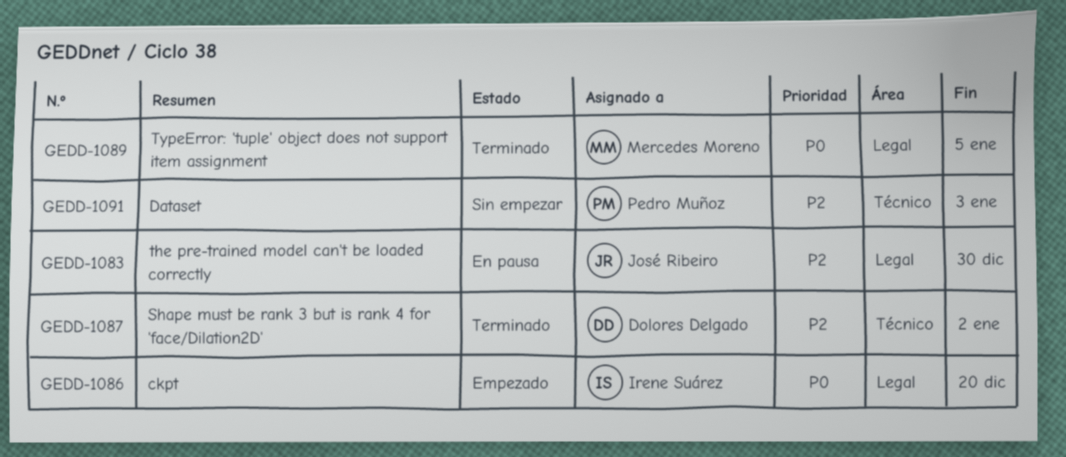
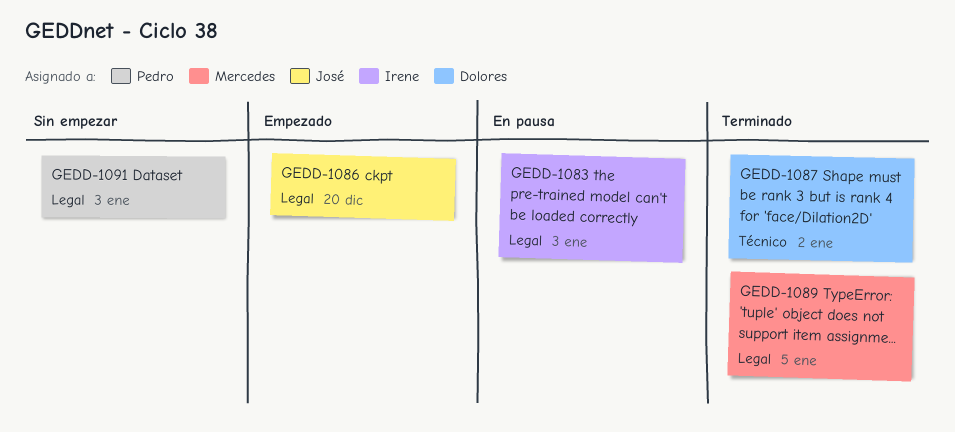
GEDD-1083, owner: José Ribeiro -> Irene Suárez
GEDD-1083, due: Dec 30 -> Jan 3
GEDD-1086, owner: Irene Suárez -> José Ribeiro
GEDD-1091, label: Técnico -> Legal

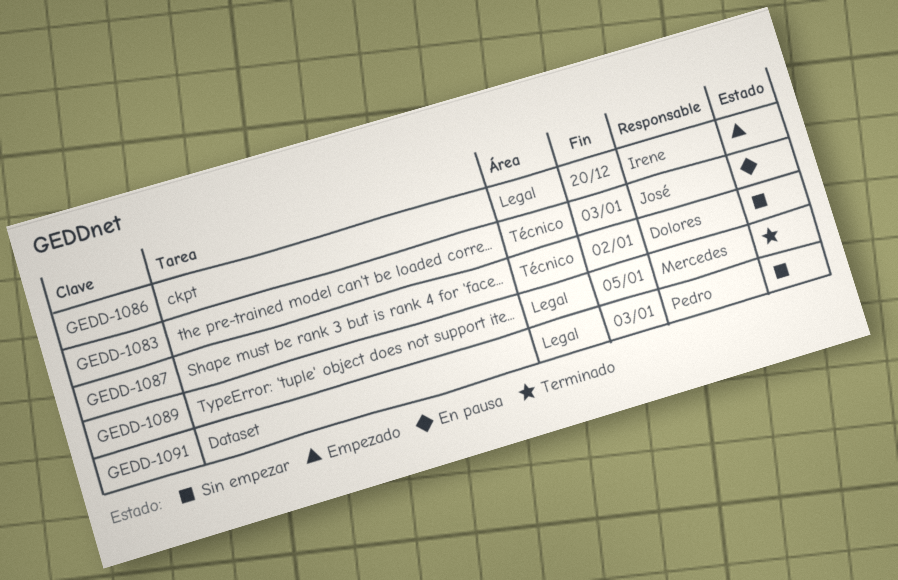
GEDD-1083, owner: Irene -> José
GEDD-1083, label: Legal -> Técnico
GEDD-1086, owner: José -> Irene
GEDD-1087, status: Terminado -> Sin empezar

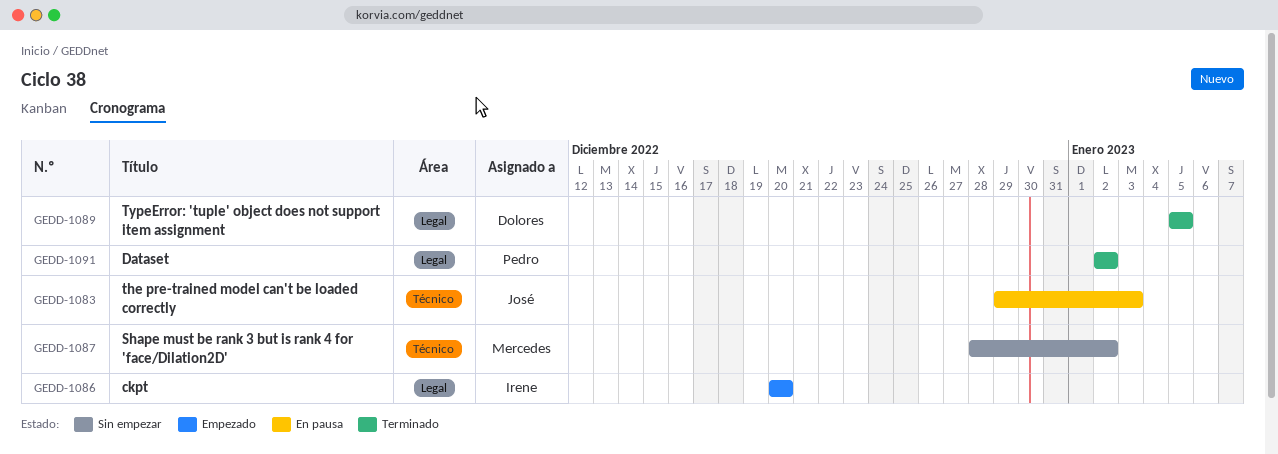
GEDD-1087, owner: Dolores -> Mercedes
GEDD-1089, owner: Mercedes -> Dolores
GEDD-1091, status: Sin empezar -> Terminado
GEDD-1091, due: Jan 3 -> Jan 2

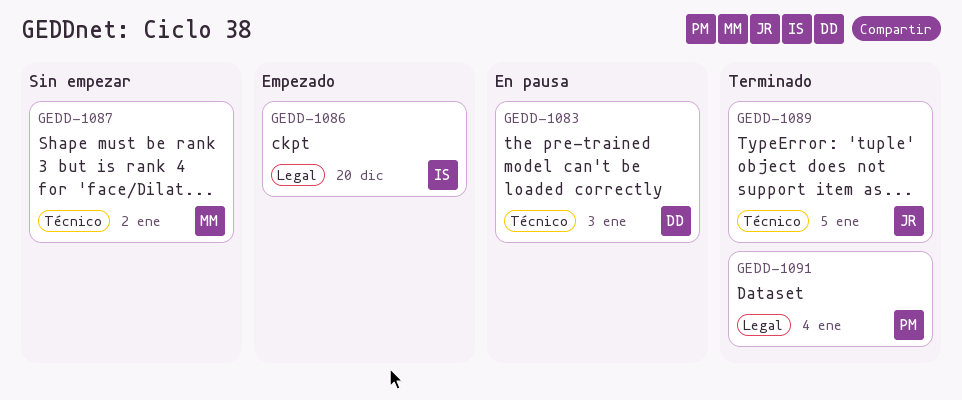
GEDD-1083, owner: José -> Dolores
GEDD-1089, owner: Dolores -> José
GEDD-1089, label: Legal -> Técnico
GEDD-1091, due: Jan 2 -> Jan 4

